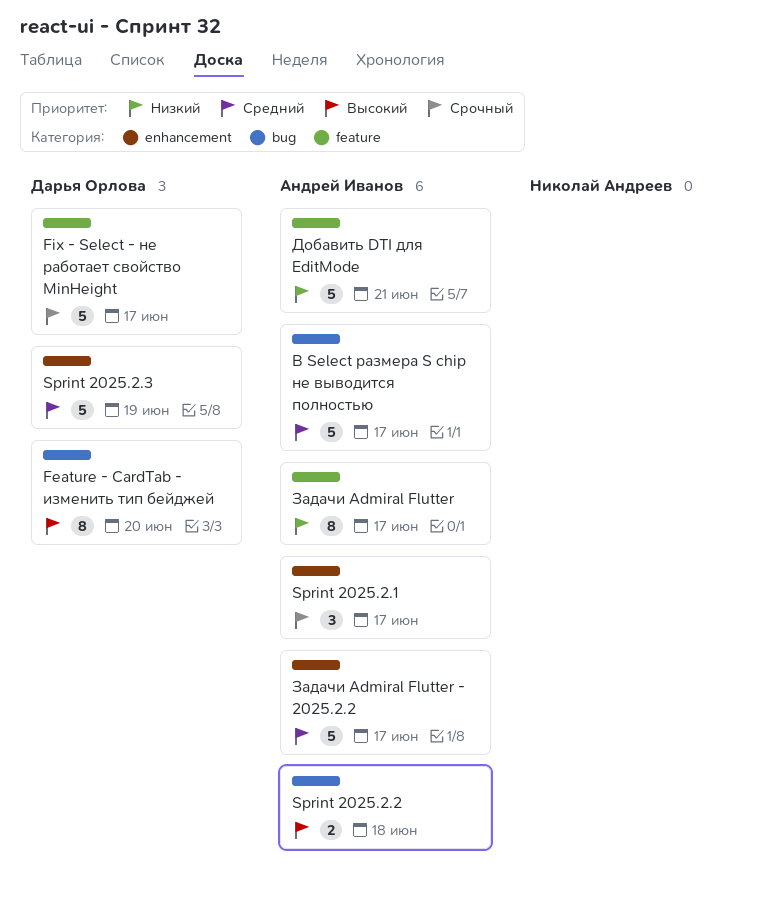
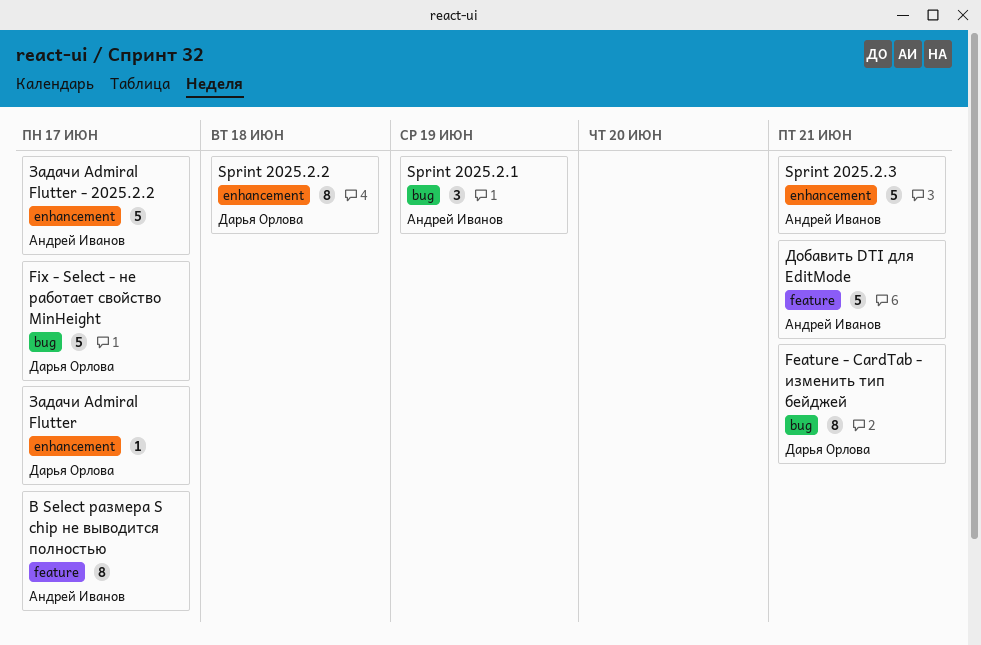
Feature - CardTab - изменить тип бейджей, due: Jun 20 -> Jun 21
Fix - Select - не работает свойство MinHeight, label: feature -> bug
Sprint 2025.2.1, label: enhancement -> bug
Sprint 2025.2.1, due: Jun 17 -> Jun 19
Sprint 2025.2.2, owner: Андрей Иванов -> Дарья Орлова
Sprint 2025.2.2, label: bug -> enhancement
Sprint 2025.2.2, estimate: 2 -> 8
Sprint 2025.2.3, owner: Дарья Орлова -> Андрей Иванов
Sprint 2025.2.3, due: Jun 19 -> Jun 21
В Select размера S chip не выводится полностью, label: bug -> feature
В Select размера S chip не выводится полностью, estimate: 5 -> 8
Задачи Admiral Flutter, owner: Андрей Иванов -> Дарья Орлова
Задачи Admiral Flutter, label: feature -> enhancement
Задачи Admiral Flutter, estimate: 8 -> 1

